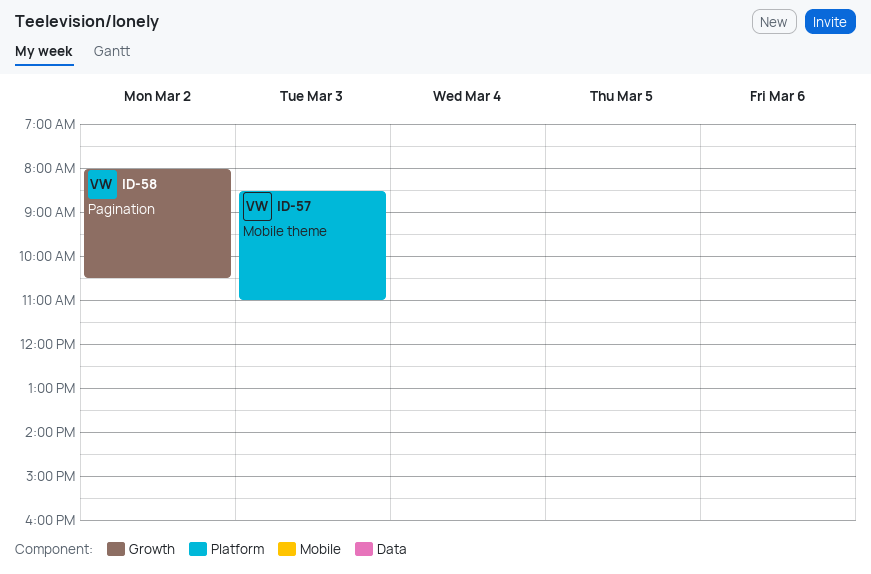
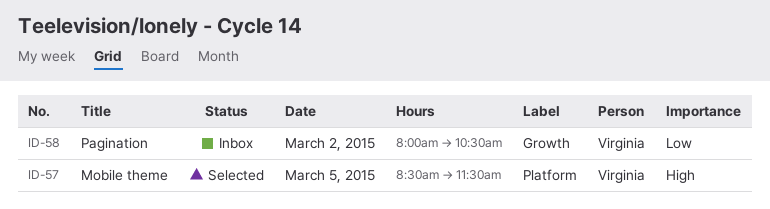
ID-57, day: Mar 3 -> Mar 5
ID-57, ends: 11:00 -> 11:30

